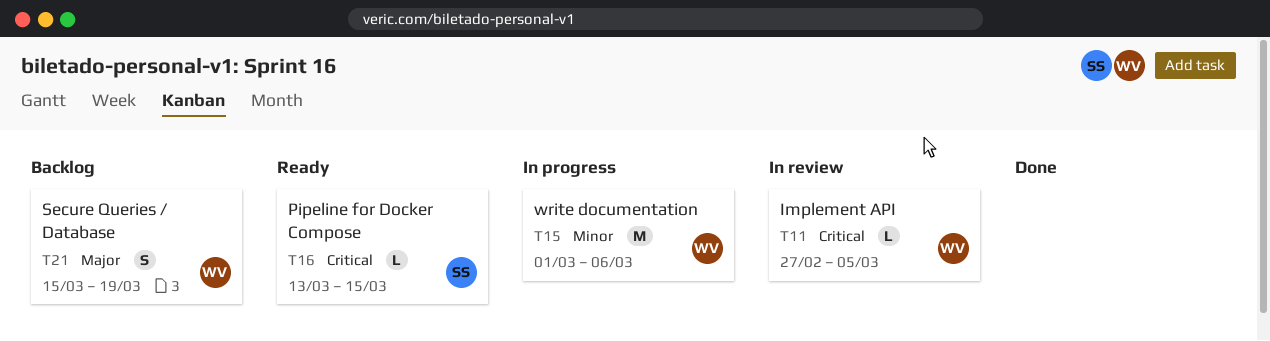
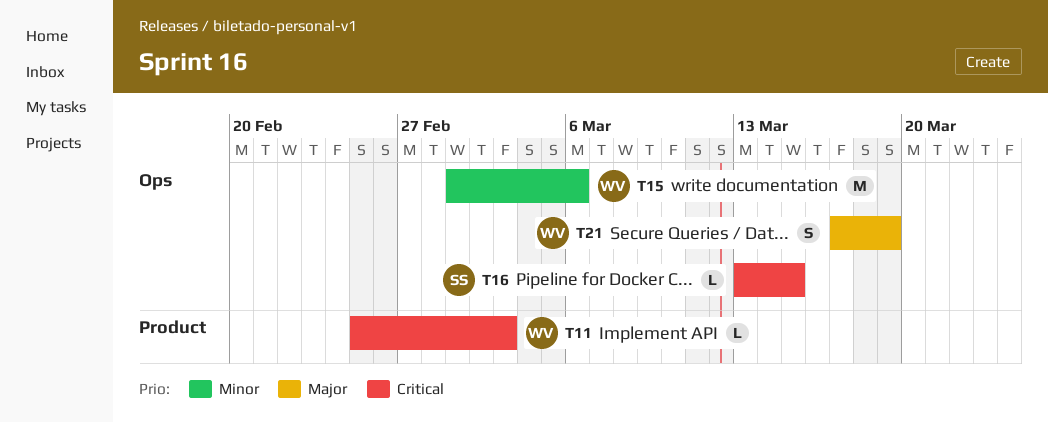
T11, start: Feb 27 -> Feb 25
T11, due: Mar 5 -> Mar 3
T21, start: Mar 15 -> Mar 17

